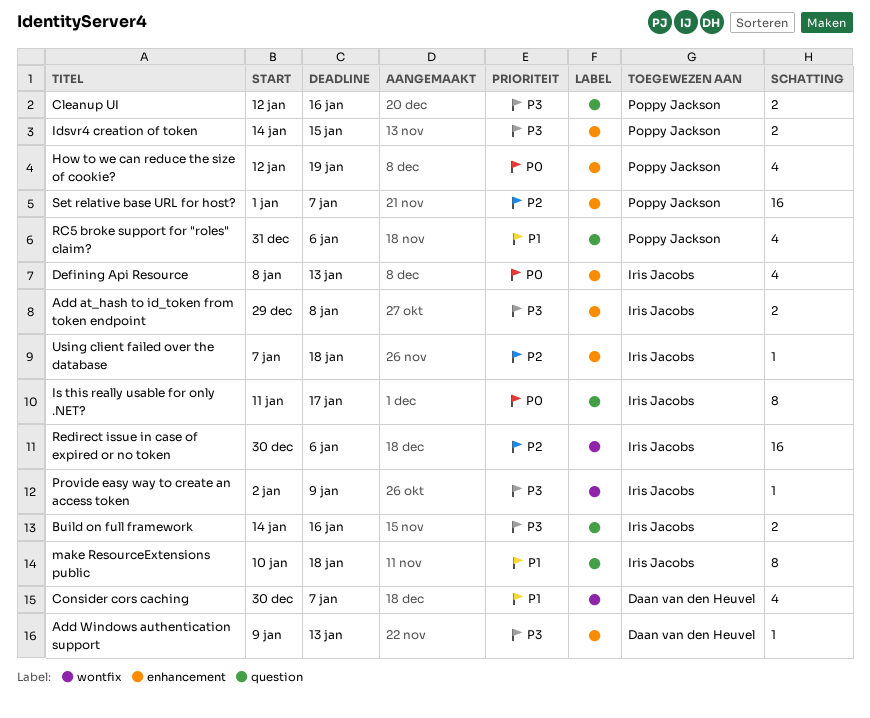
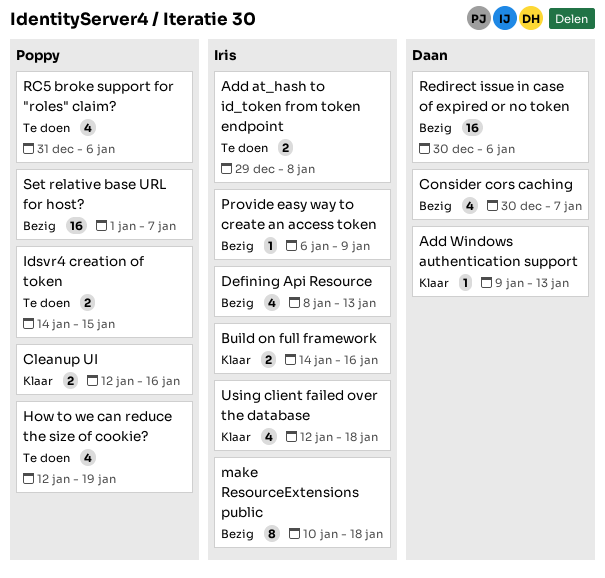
Is this really usable for only .NET?: present -> none
Provide easy way to create an access token, start: Jan 2 -> Jan 6
Redirect issue in case of expired or no token, owner: Iris Jacobs -> Daan van den Heuvel
Using client failed over the database, estimate: 1 -> 4
Using client failed over the database, start: Jan 7 -> Jan 12

